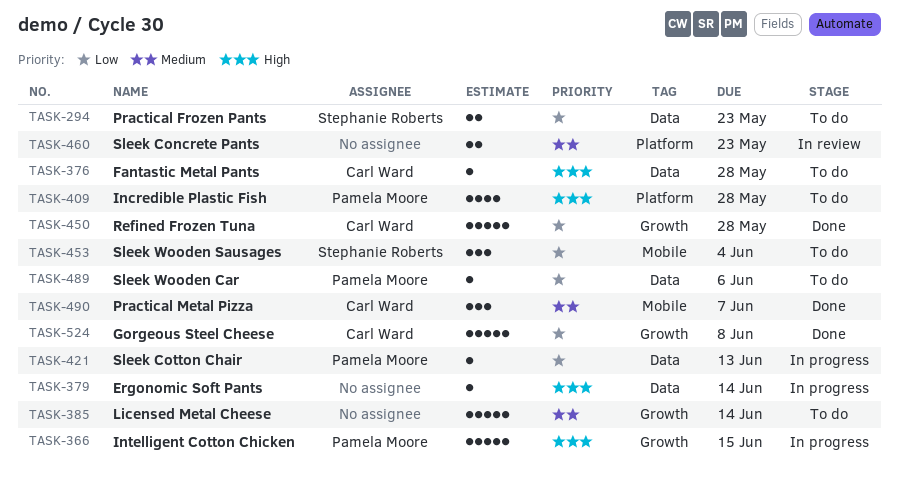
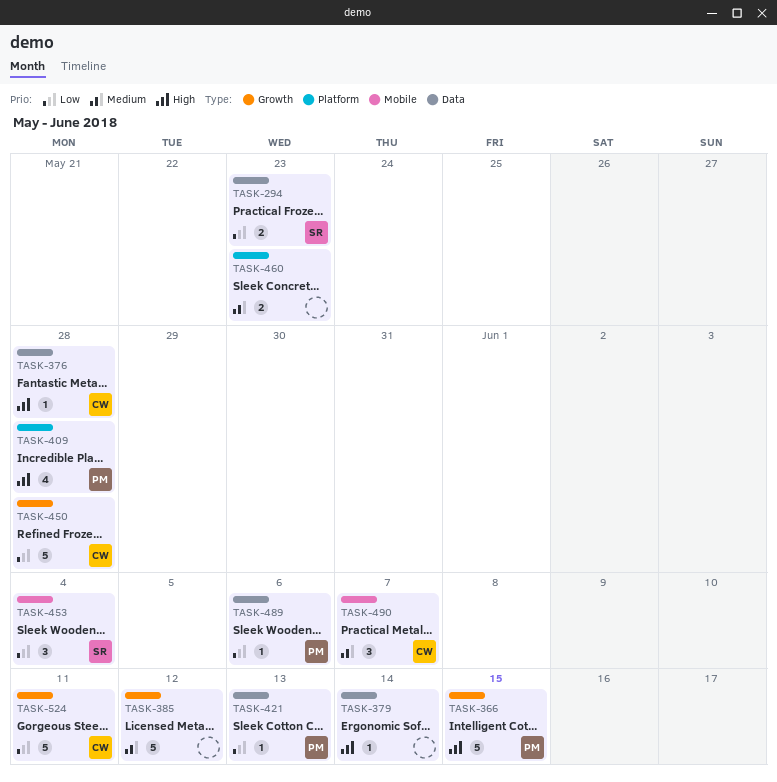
TASK-385, due: Jun 14 -> Jun 12
TASK-524, due: Jun 8 -> Jun 11

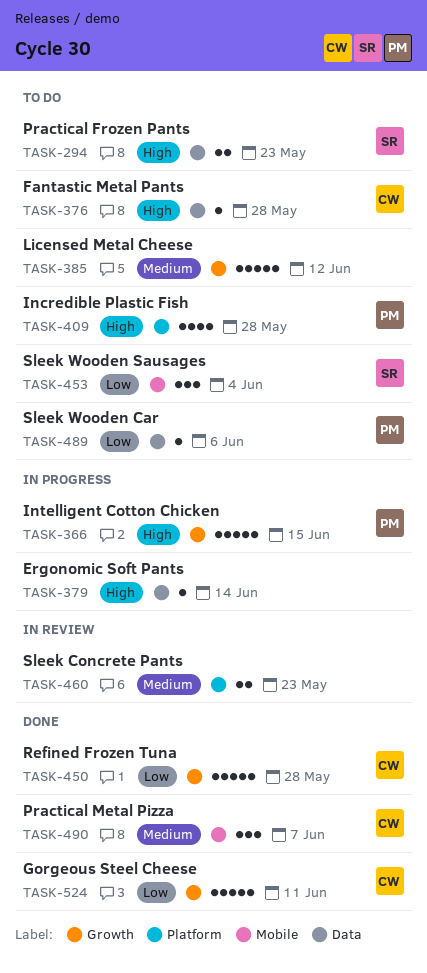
TASK-294, priority: Low -> High
TASK-421: present -> none

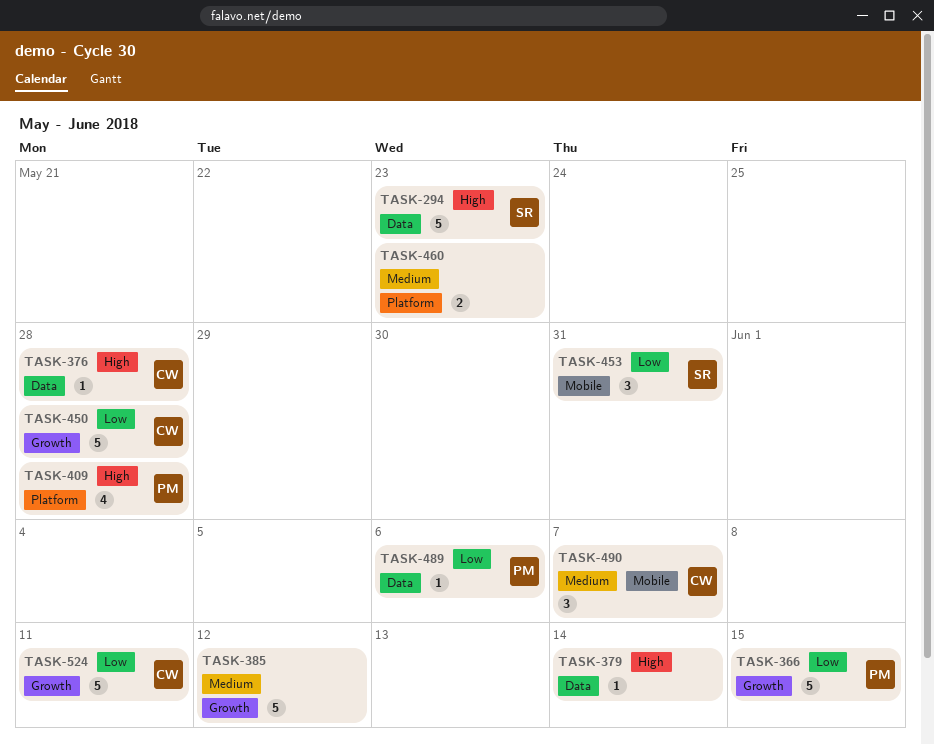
TASK-294, estimate: 2 -> 5
TASK-366, priority: High -> Low
TASK-453, due: Jun 4 -> May 31

